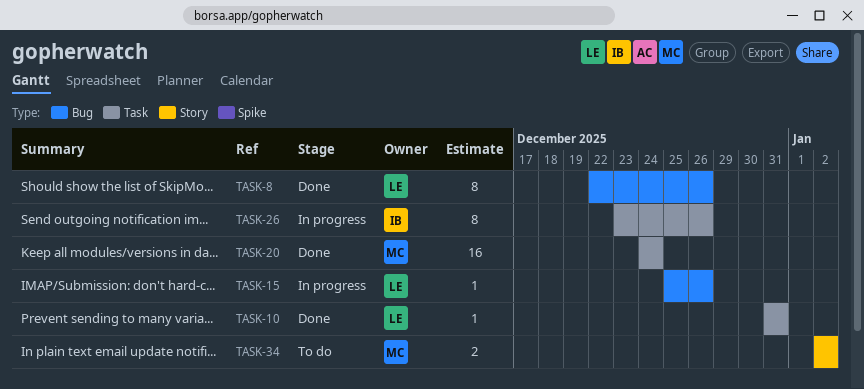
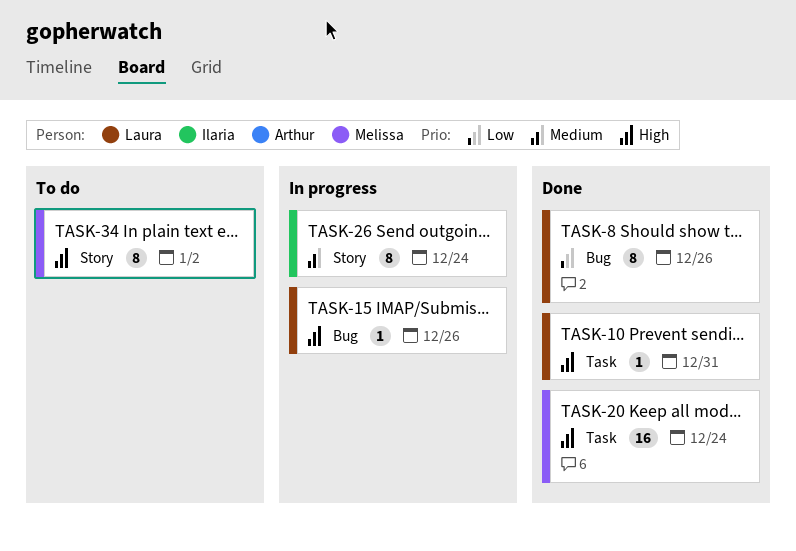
TASK-26, label: Task -> Story
TASK-26, due: Dec 26 -> Dec 24
TASK-34, estimate: 2 -> 8

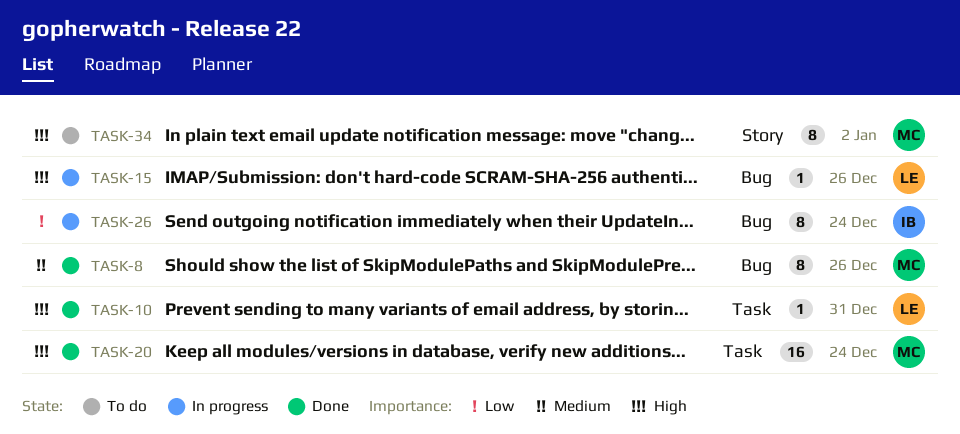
TASK-8, owner: Laura -> Melissa
TASK-8, priority: Low -> Medium
TASK-26, priority: Medium -> Low
TASK-26, label: Story -> Bug

